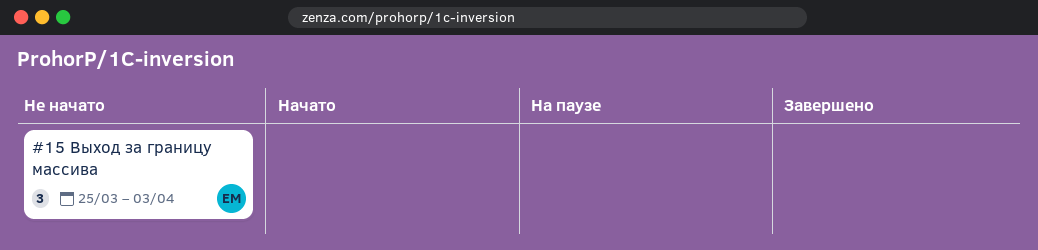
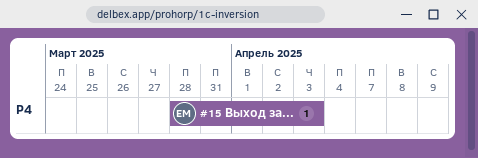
#15, estimate: 3 -> 1
#15, start: Mar 25 -> Mar 28

